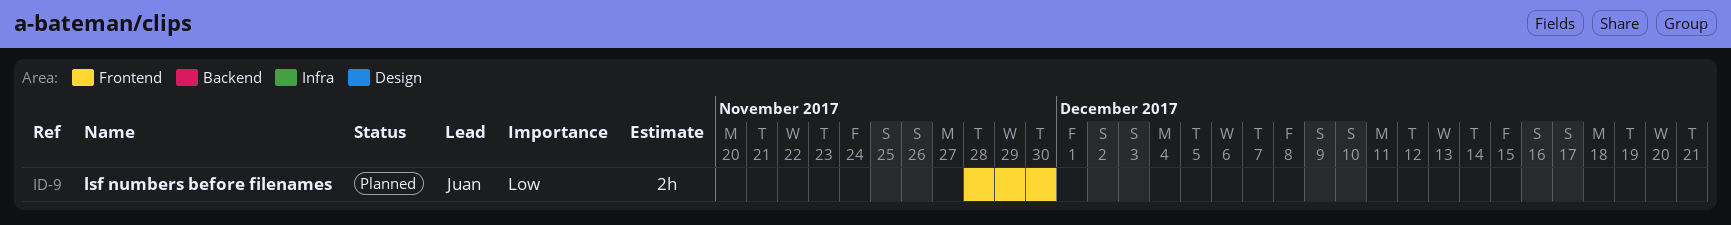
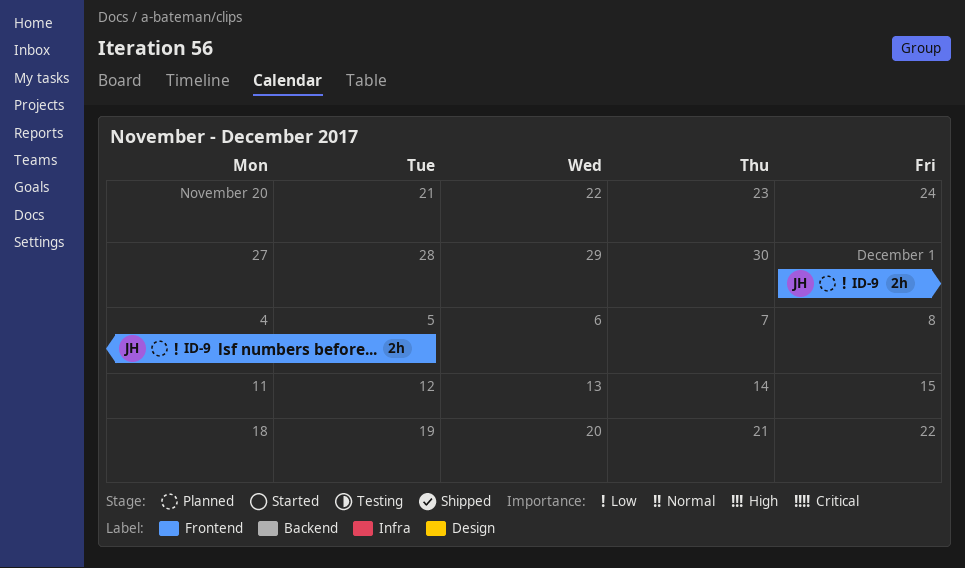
ID-9, start: Nov 28 -> Dec 1
ID-9, due: Nov 30 -> Dec 5

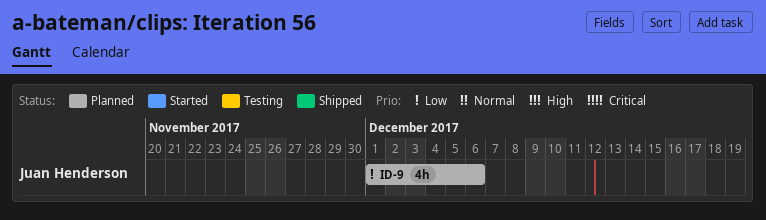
ID-9, estimate: 2h -> 4h
ID-9, due: Dec 5 -> Dec 6

